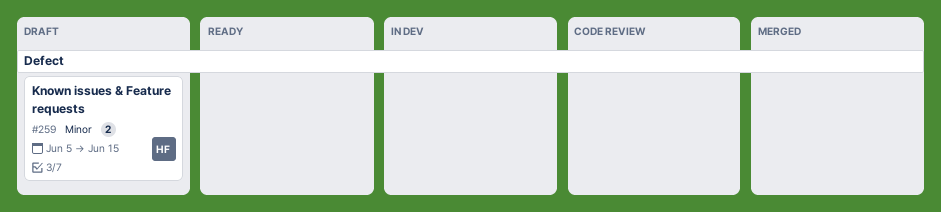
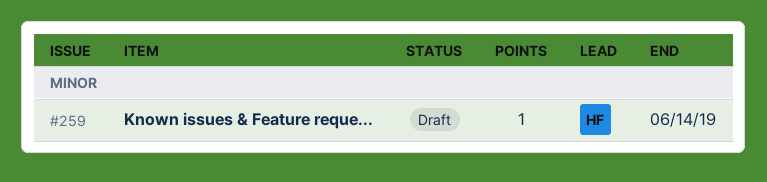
#259, estimate: 2 -> 1
#259, due: Jun 15 -> Jun 14

